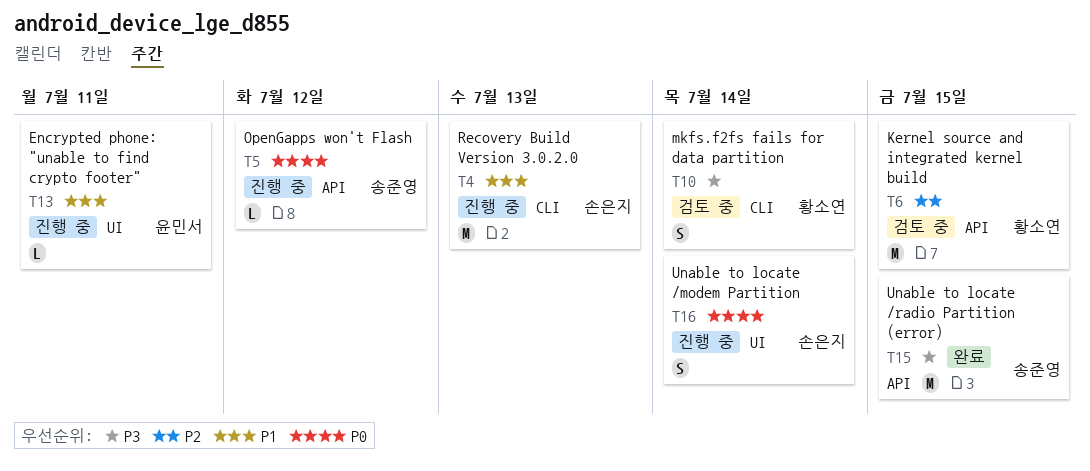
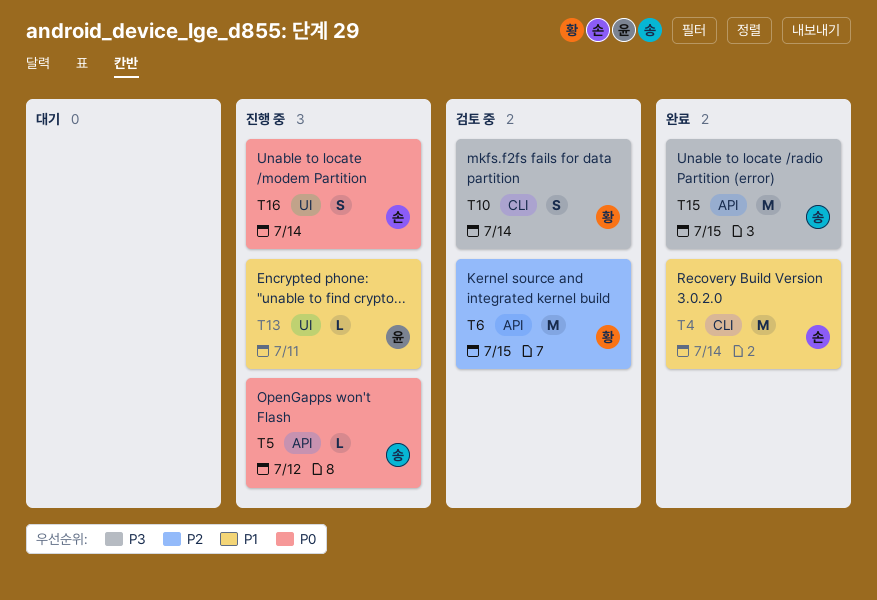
T4, status: 진행 중 -> 완료
T4, due: Jul 13 -> Jul 14

